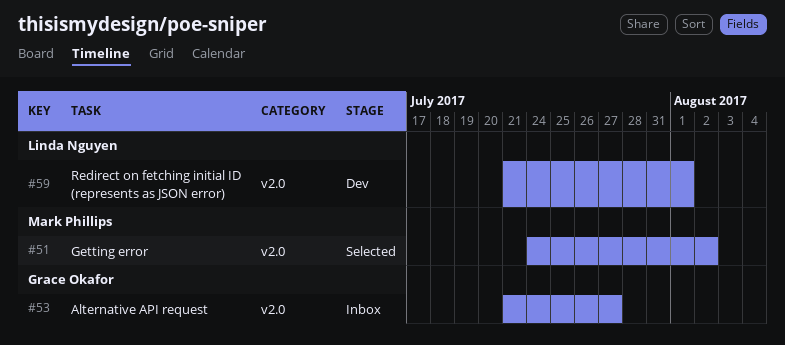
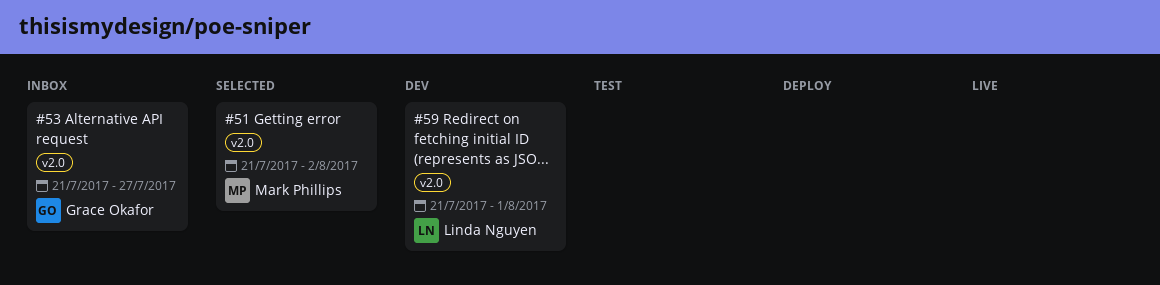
#51, start: Jul 24 -> Jul 21

